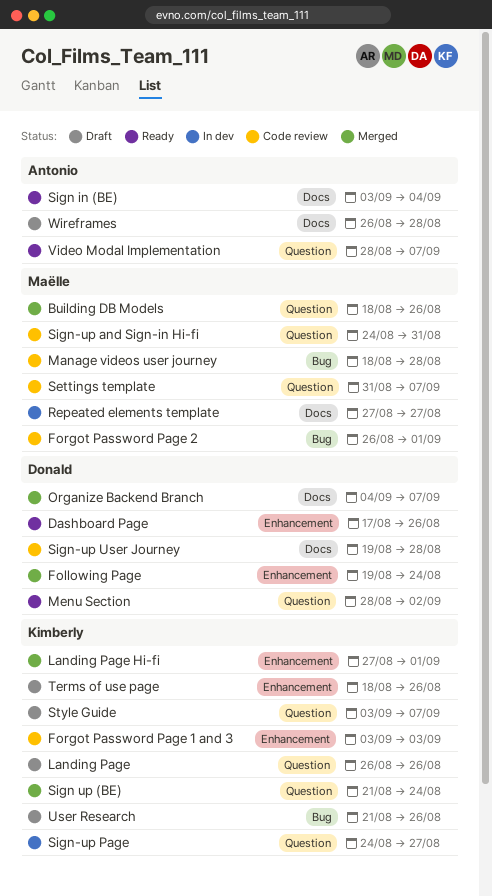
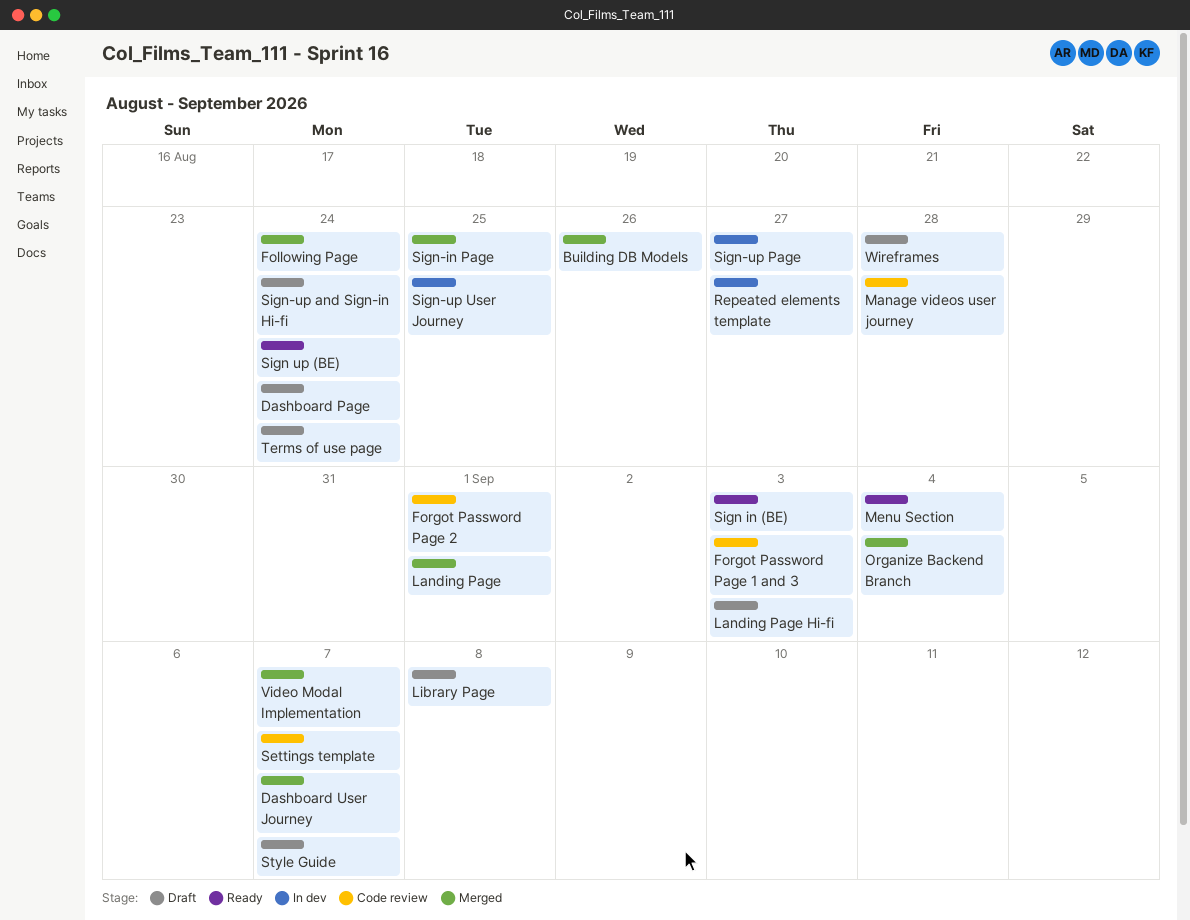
Dashboard Page, status: Ready -> Draft
Dashboard Page, due: Aug 26 -> Aug 24
Dashboard User Journey: none -> present
Landing Page, status: Draft -> Merged
Landing Page, due: Aug 26 -> Sep 1
Landing Page Hi-fi, status: Merged -> Draft
Landing Page Hi-fi, due: Sep 1 -> Sep 3
Library Page: none -> present
Menu Section, due: Sep 2 -> Sep 4
Organize Backend Branch, due: Sep 7 -> Sep 4
Sign in (BE), due: Sep 4 -> Sep 3
Sign up (BE), status: Merged -> Ready
Sign-in Page: none -> present
Sign-up and Sign-in Hi-fi, status: Code review -> Draft
Sign-up and Sign-in Hi-fi, due: Aug 31 -> Aug 24
Sign-up User Journey, status: Code review -> In dev
Sign-up User Journey, due: Aug 28 -> Aug 25
Terms of use page, due: Aug 26 -> Aug 24
User Research: present -> none
Video Modal Implementation, status: Ready -> Merged

